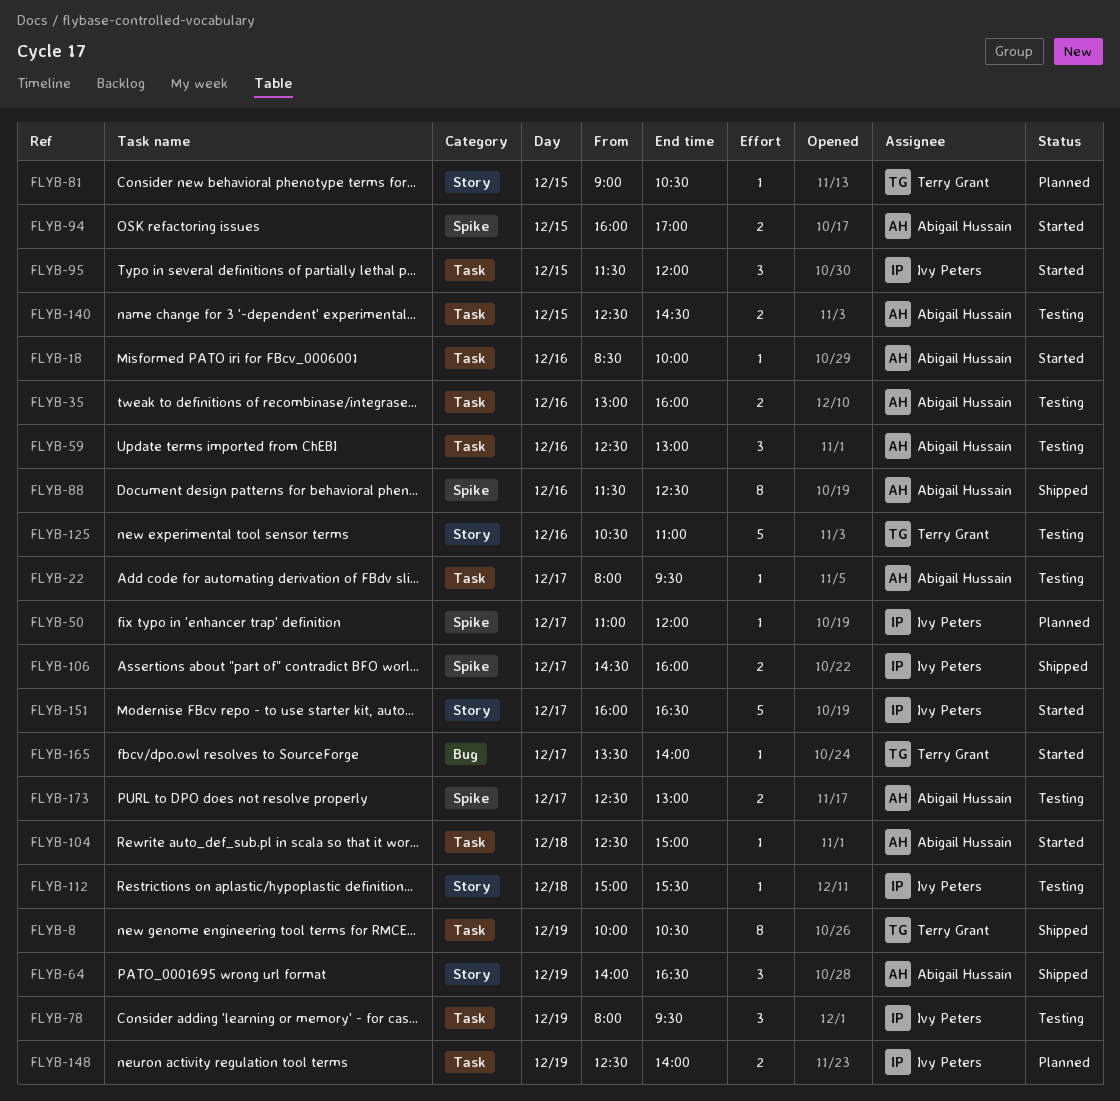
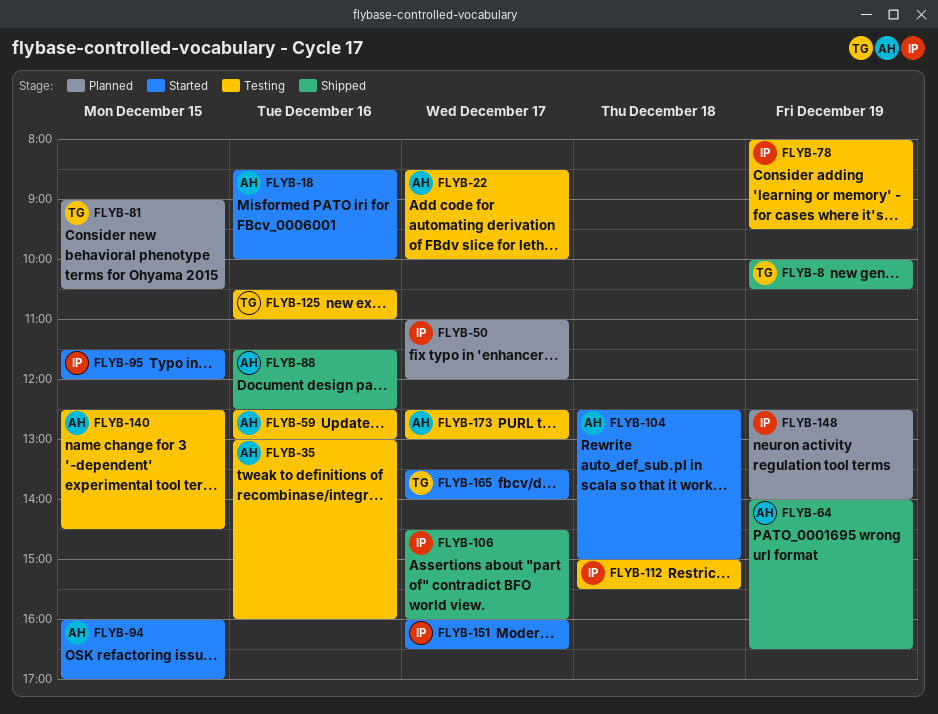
FLYB-22, begins: 08:00 -> 08:30
FLYB-22, ends: 09:30 -> 10:00

